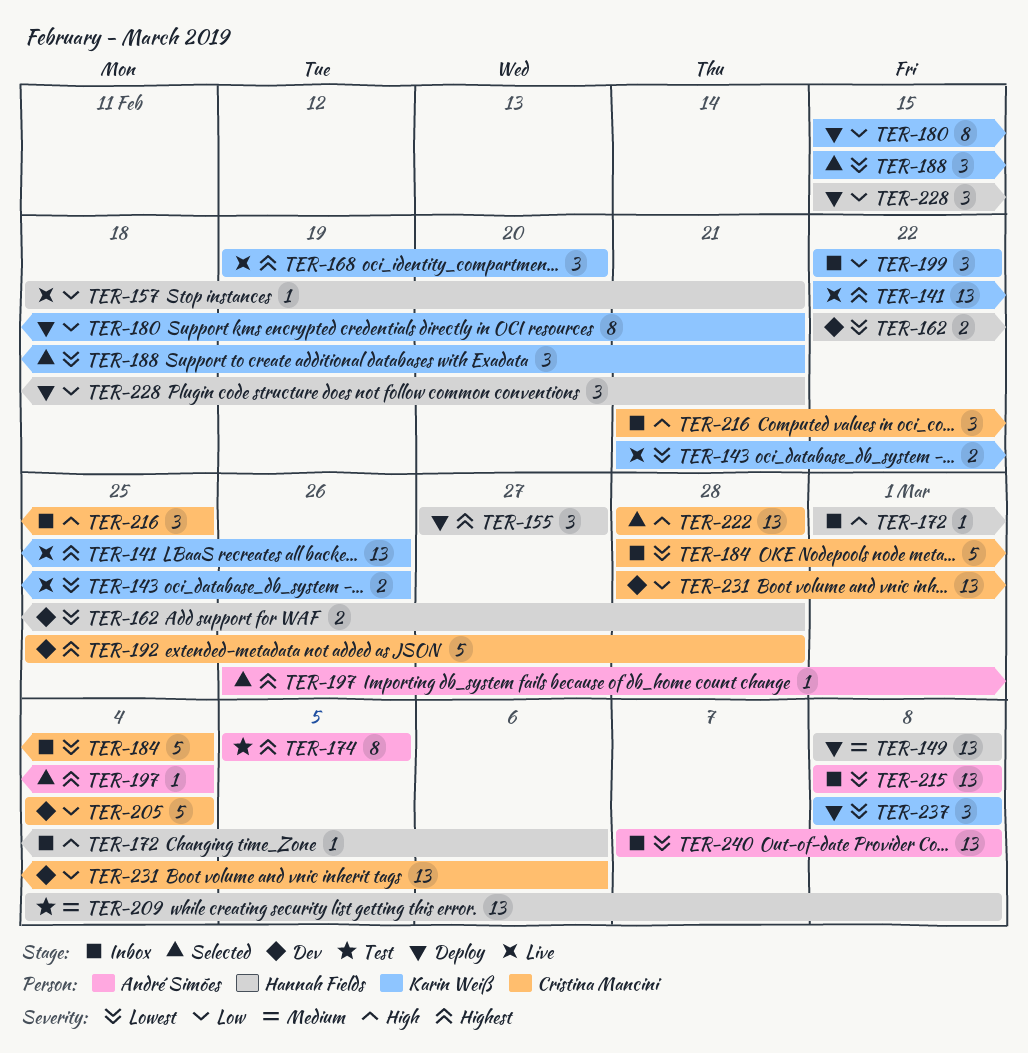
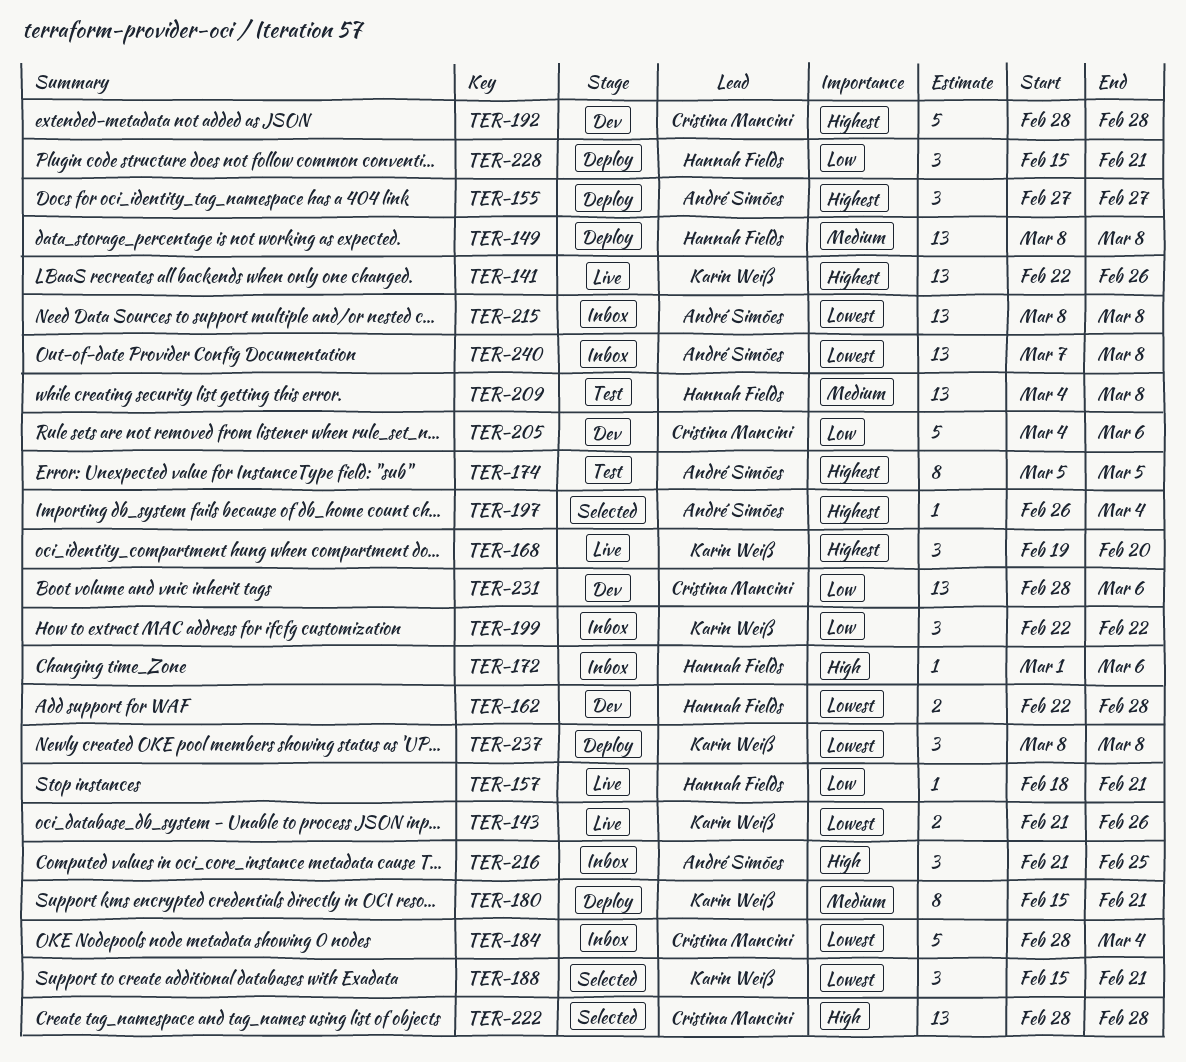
TER-155, owner: Hannah Fields -> André Simões
TER-180, priority: Low -> Medium
TER-192, start: Feb 25 -> Feb 28
TER-205, due: Mar 4 -> Mar 6
TER-216, owner: Cristina Mancini -> André Simões

